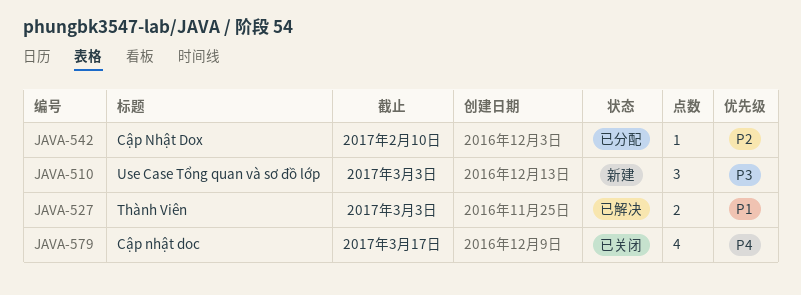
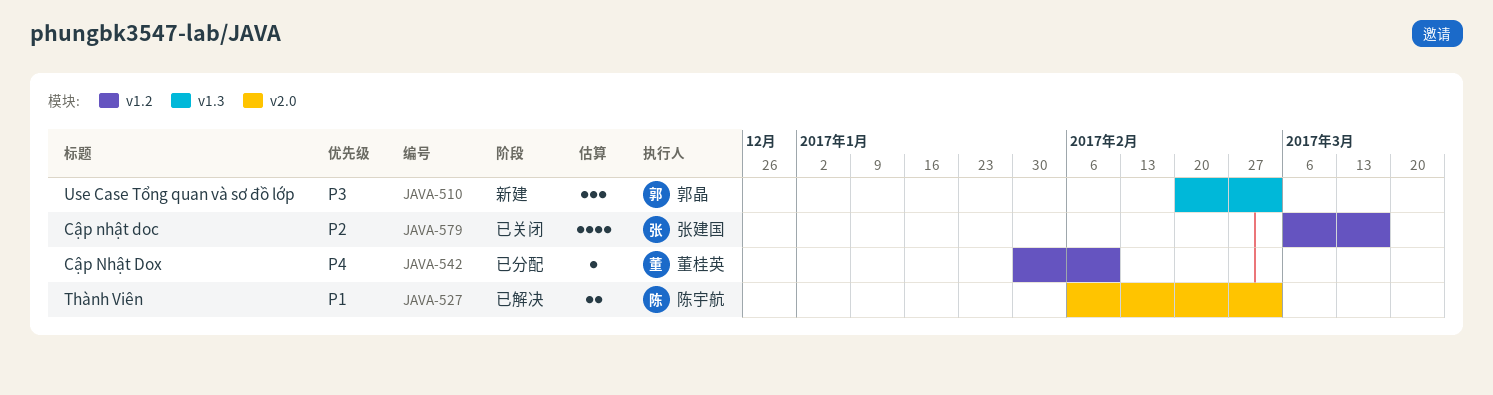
JAVA-542, priority: P2 -> P4
JAVA-579, priority: P4 -> P2

